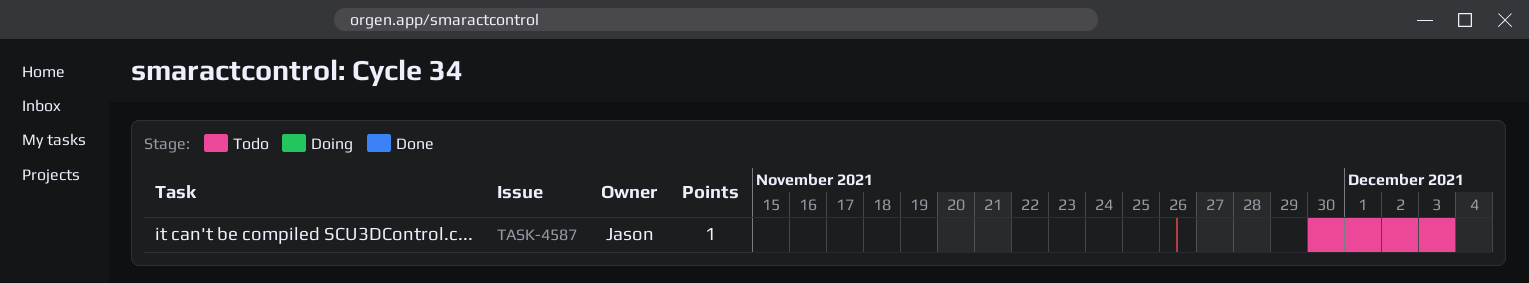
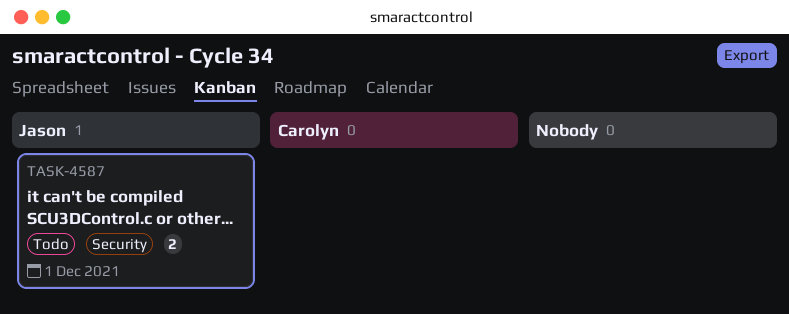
TASK-4587, estimate: 1 -> 2
TASK-4587, due: Dec 3 -> Dec 1

